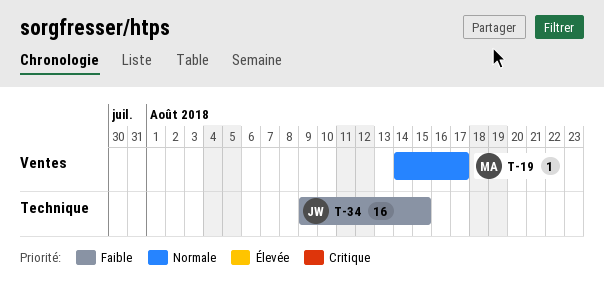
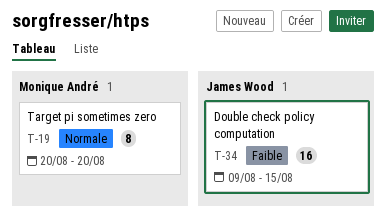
T-19, estimate: 1 -> 8
T-19, start: Aug 14 -> Aug 20
T-19, due: Aug 17 -> Aug 20

